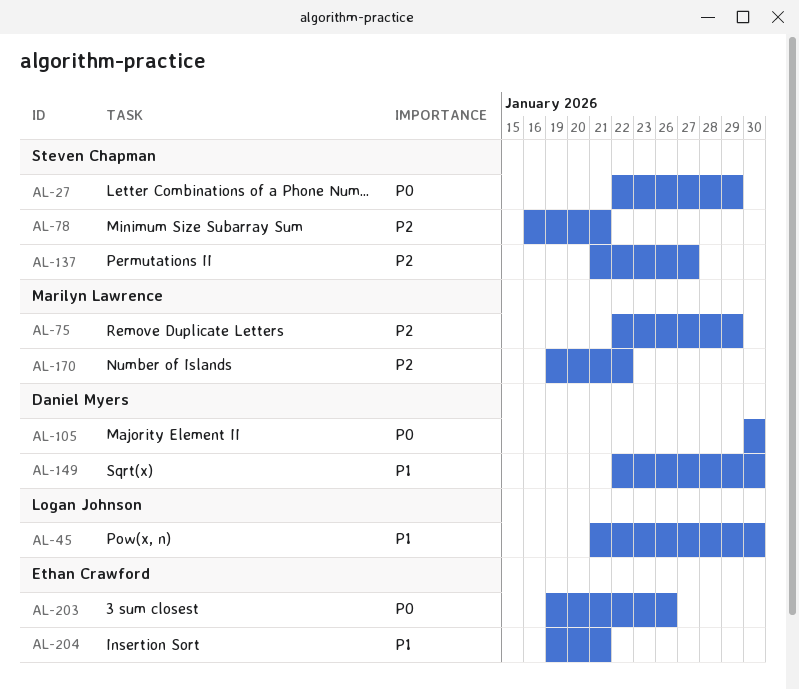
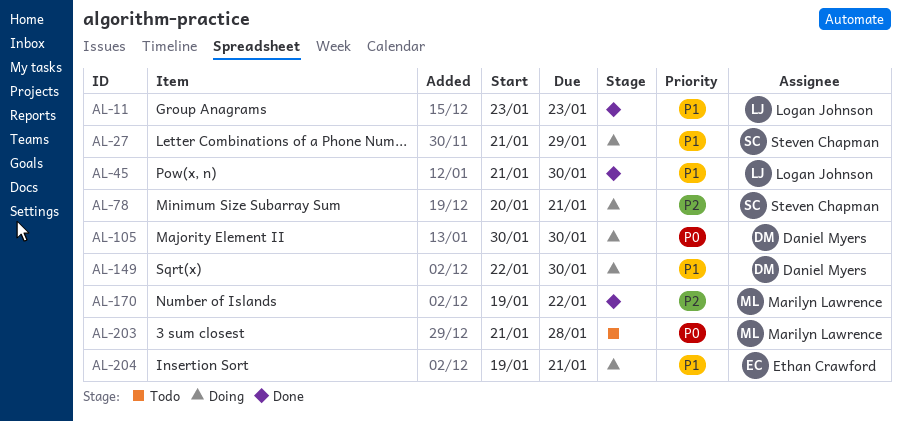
AL-11: none -> present
AL-27, priority: P0 -> P1
AL-27, start: Jan 22 -> Jan 21
AL-75: present -> none
AL-78, start: Jan 16 -> Jan 20
AL-137: present -> none
AL-203, owner: Ethan Crawford -> Marilyn Lawrence
AL-203, start: Jan 19 -> Jan 21
AL-203, due: Jan 26 -> Jan 28

